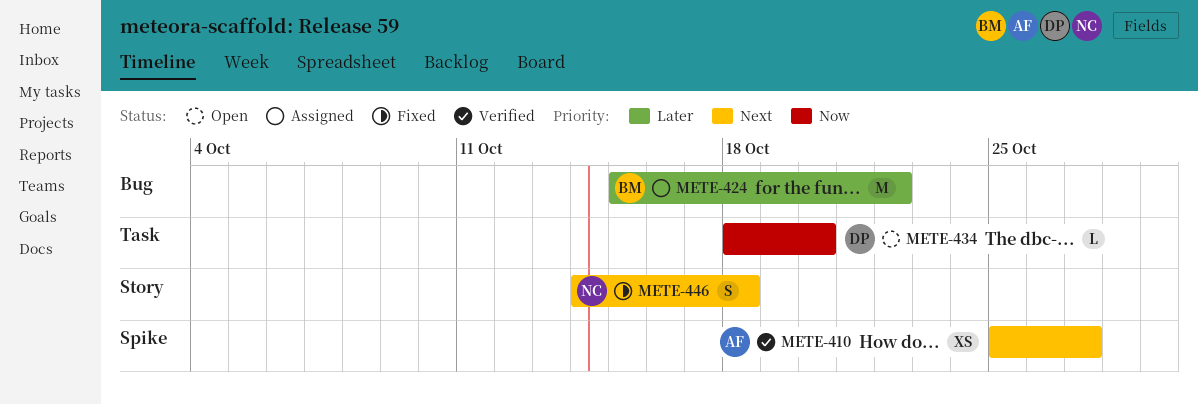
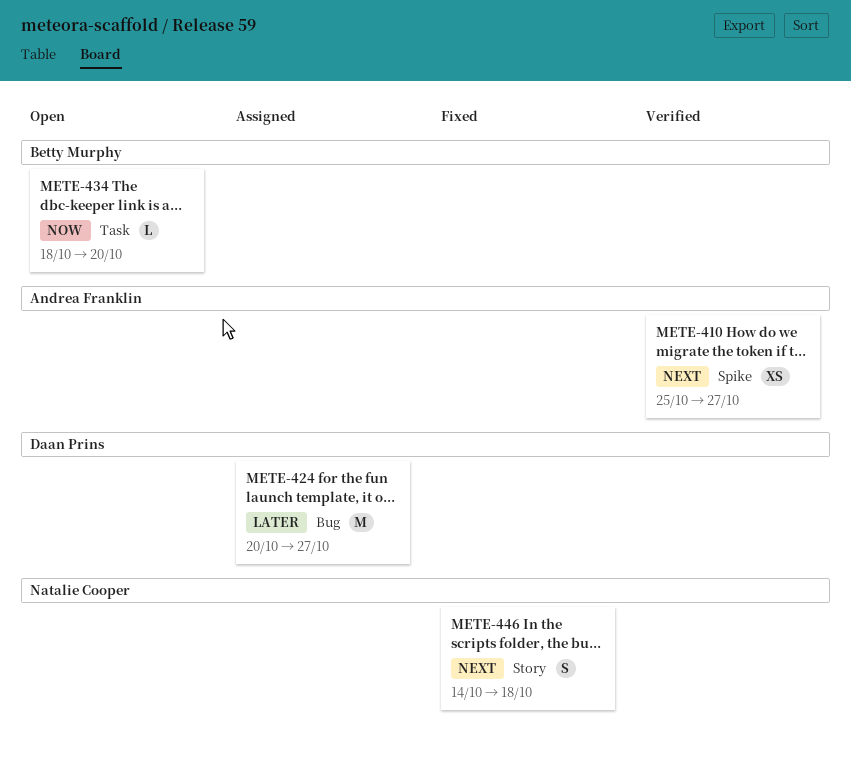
METE-424, owner: Betty Murphy -> Daan Prins
METE-424, start: Oct 15 -> Oct 20
METE-424, due: Oct 22 -> Oct 27
METE-434, owner: Daan Prins -> Betty Murphy

